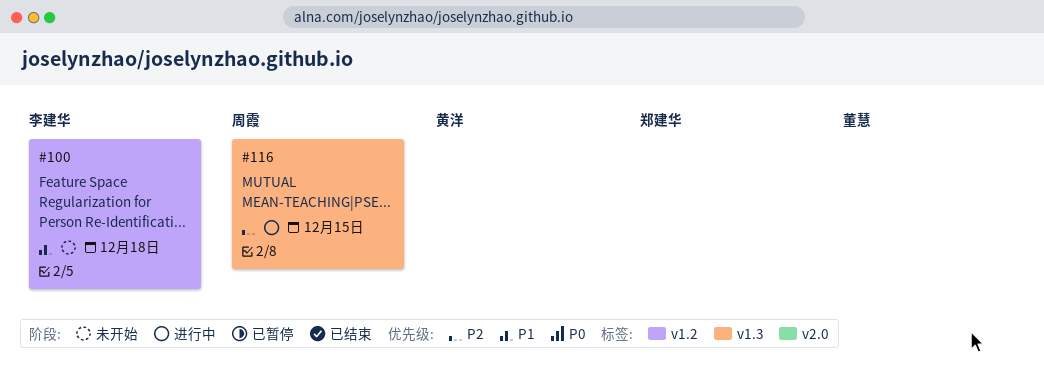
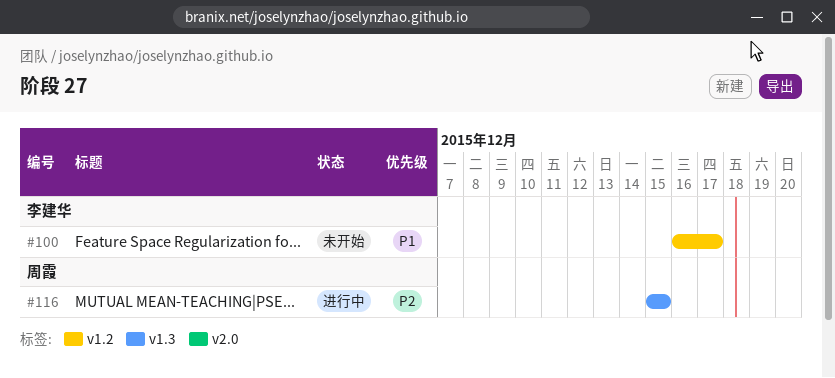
#100, due: Dec 18 -> Dec 17

